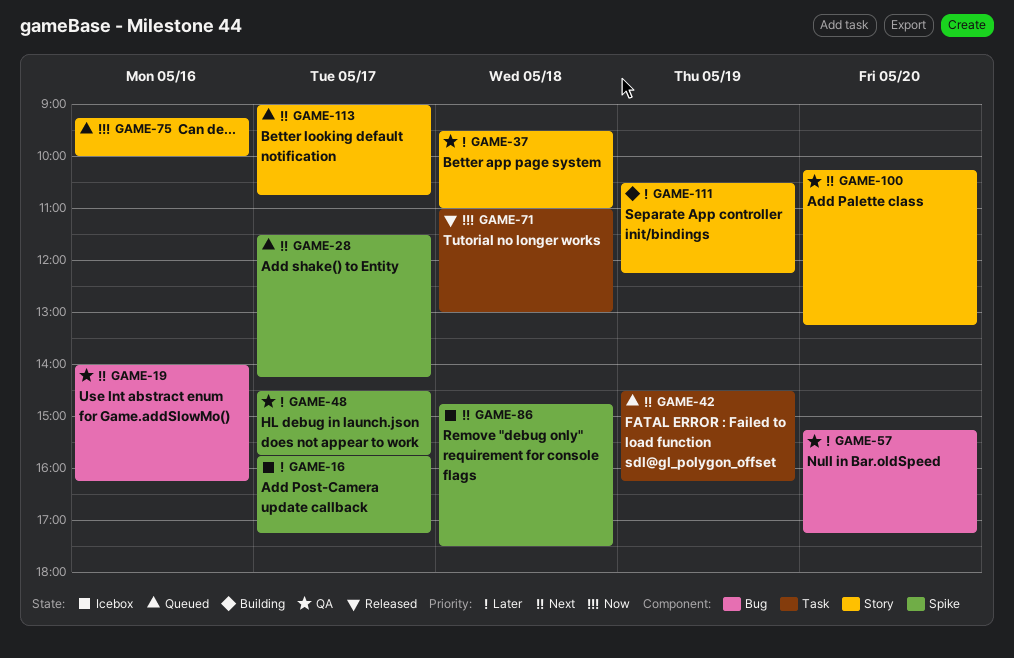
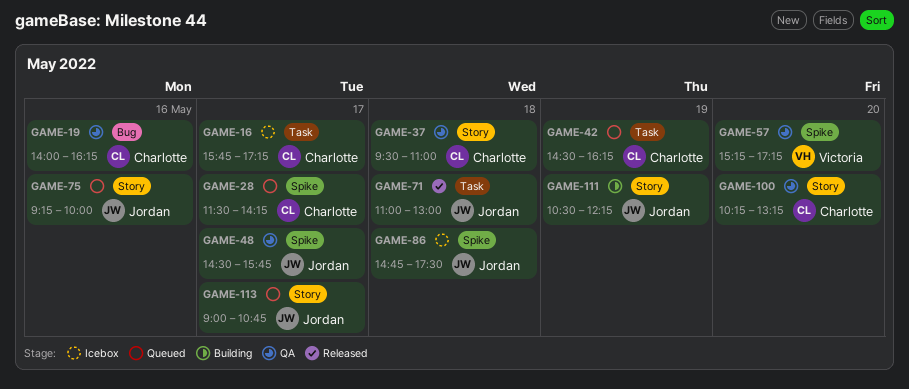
GAME-16, label: Spike -> Task
GAME-57, label: Bug -> Spike

